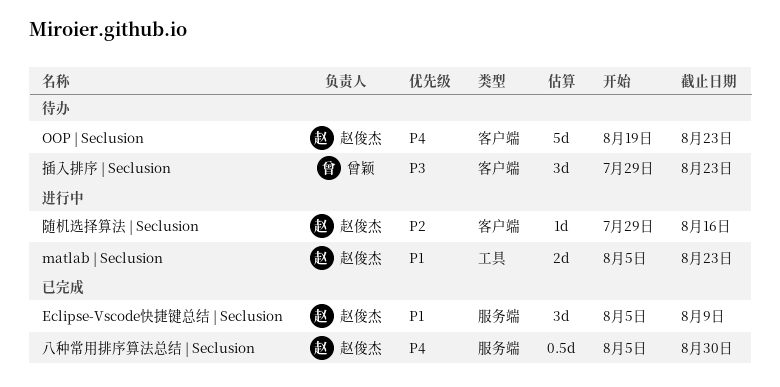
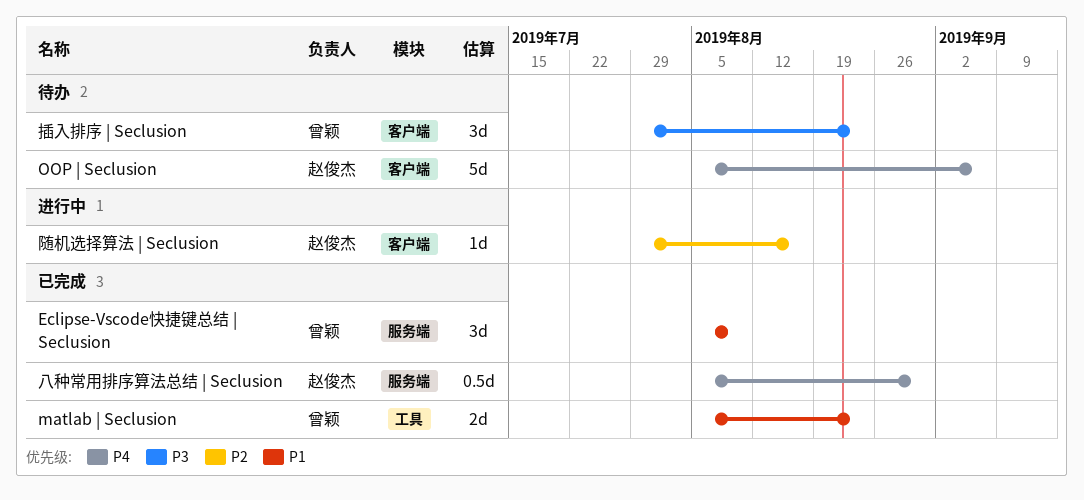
Eclipse-Vscode快捷键总结 | Seclusion, owner: 赵俊杰 -> 曾颖
matlab | Seclusion, status: 进行中 -> 已完成
matlab | Seclusion, owner: 赵俊杰 -> 曾颖
OOP | Seclusion, start: Aug 19 -> Aug 5
OOP | Seclusion, due: Aug 23 -> Sep 6

